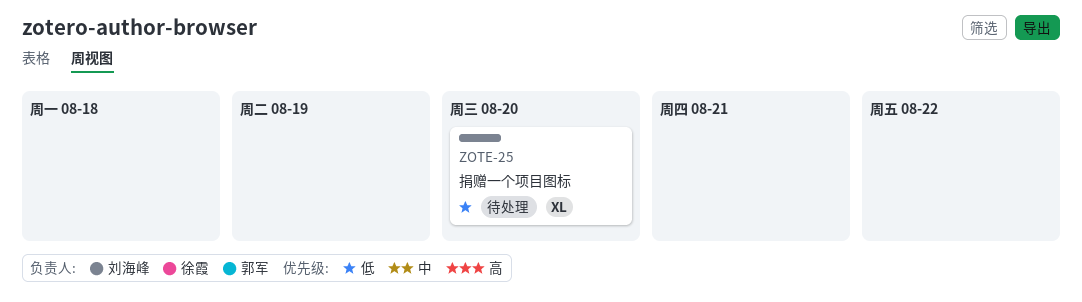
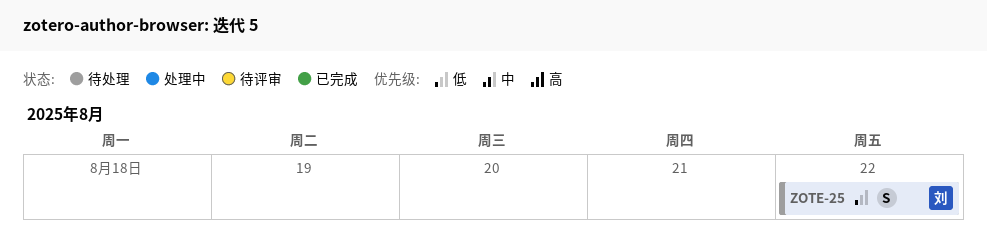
ZOTE-25, estimate: XL -> S
ZOTE-25, due: Aug 20 -> Aug 22

